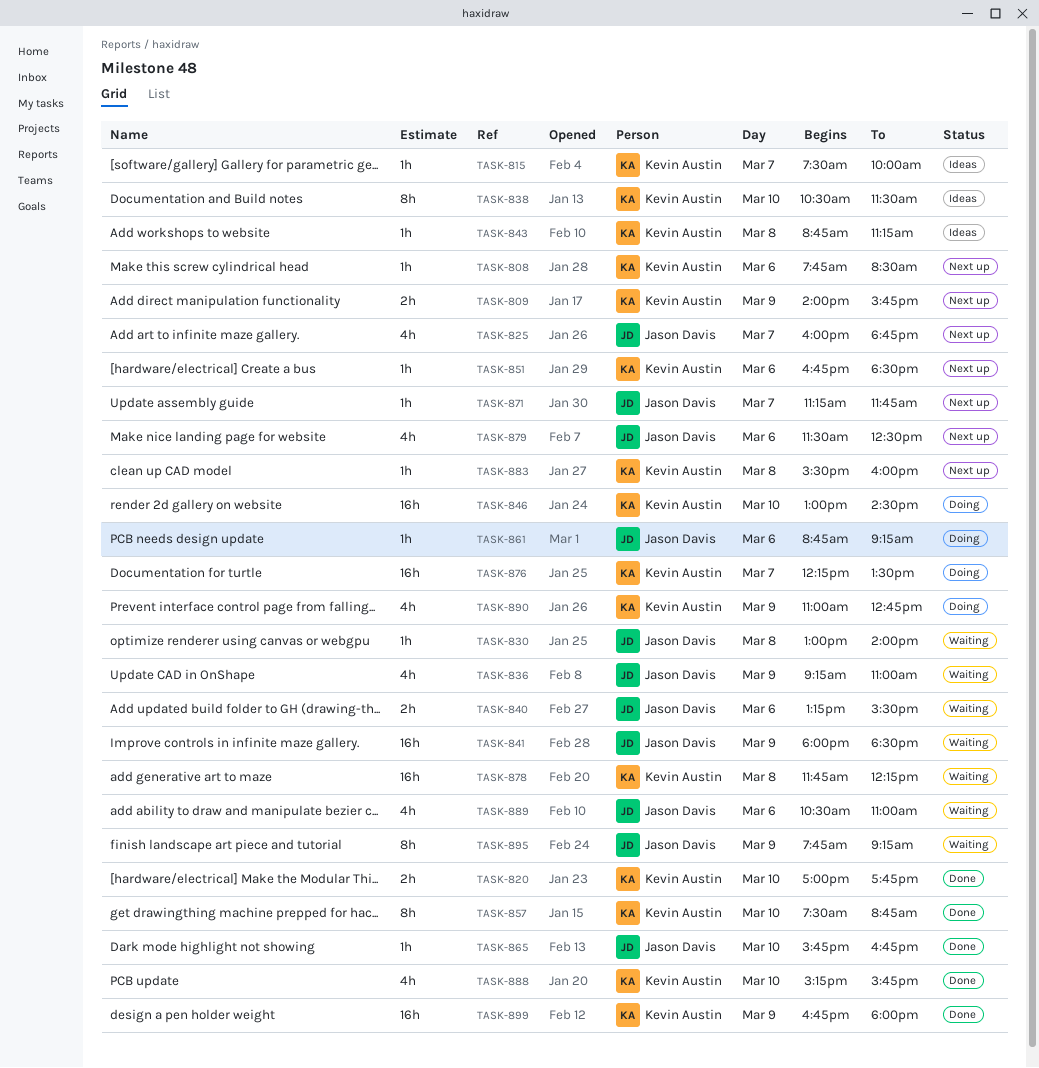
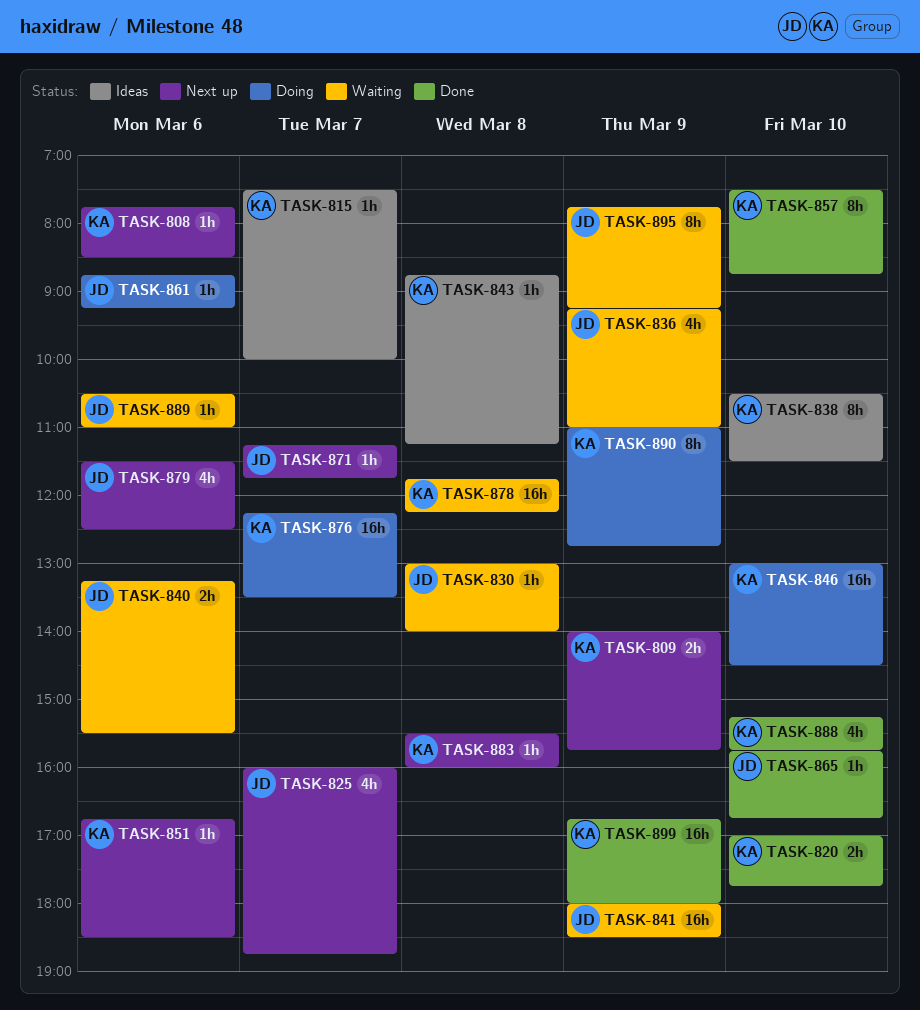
TASK-889, estimate: 4h -> 1h
TASK-890, estimate: 4h -> 8h

